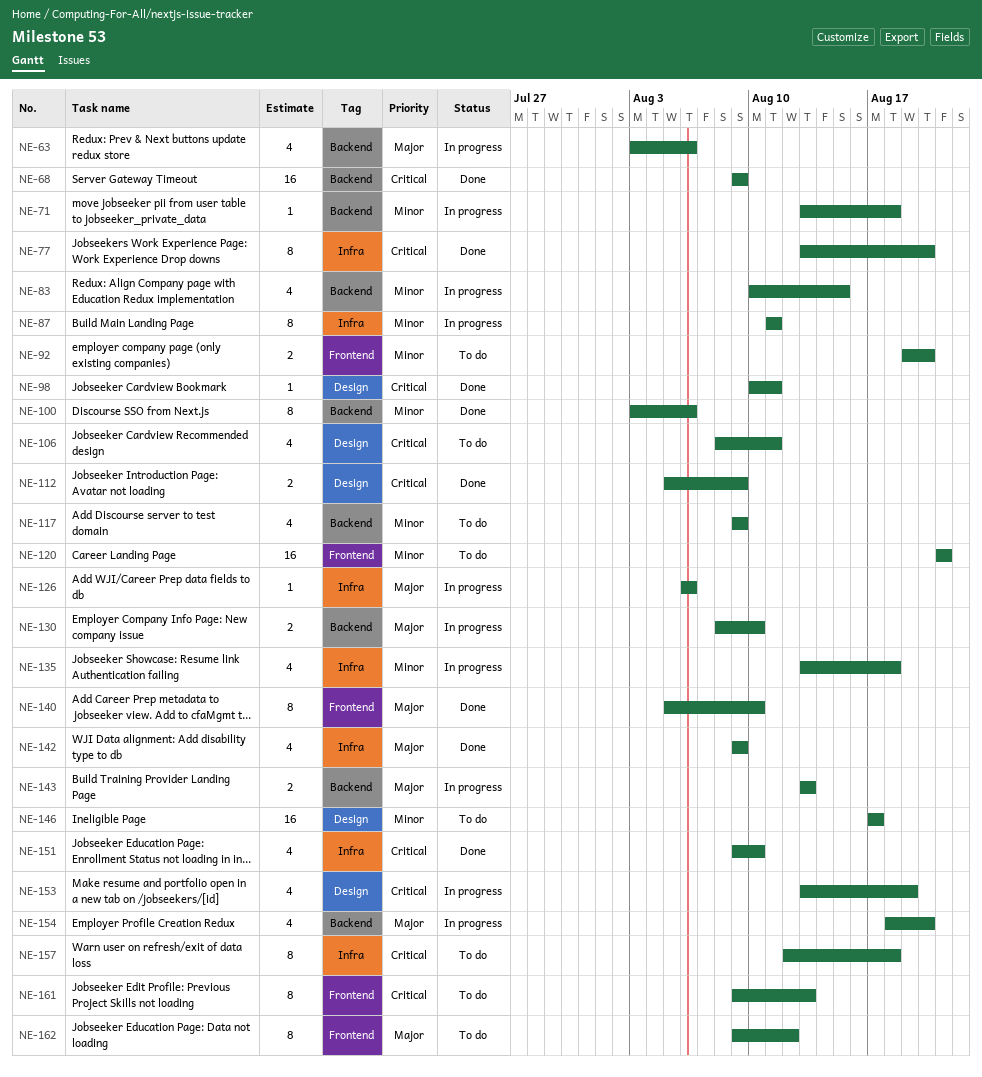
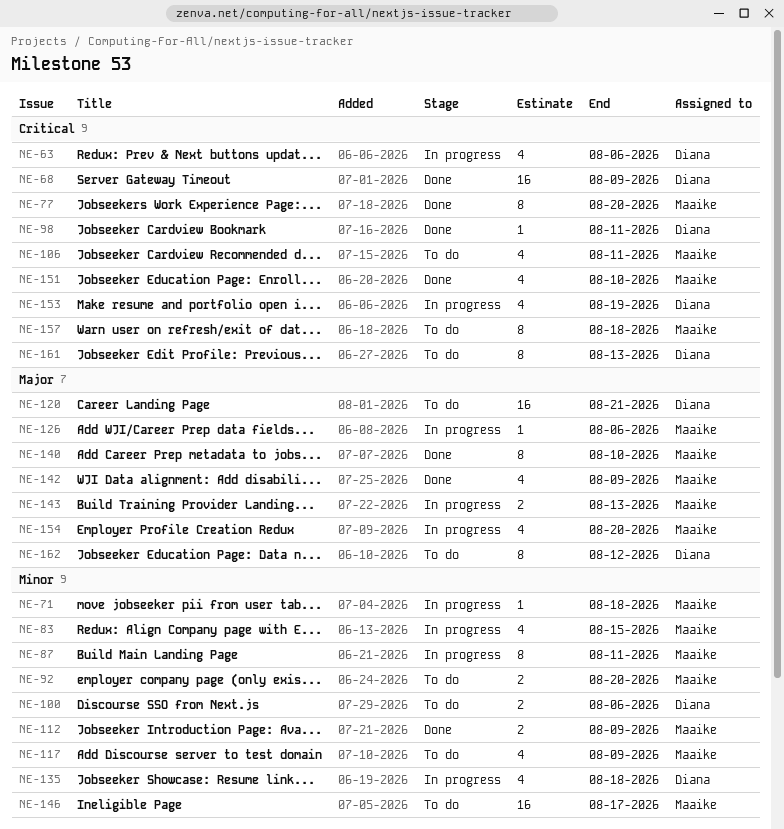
NE-63, priority: Major -> Critical
NE-100, status: Done -> To do
NE-100, estimate: 8 -> 2
NE-112, priority: Critical -> Minor
NE-120, priority: Minor -> Major
NE-130: present -> none

